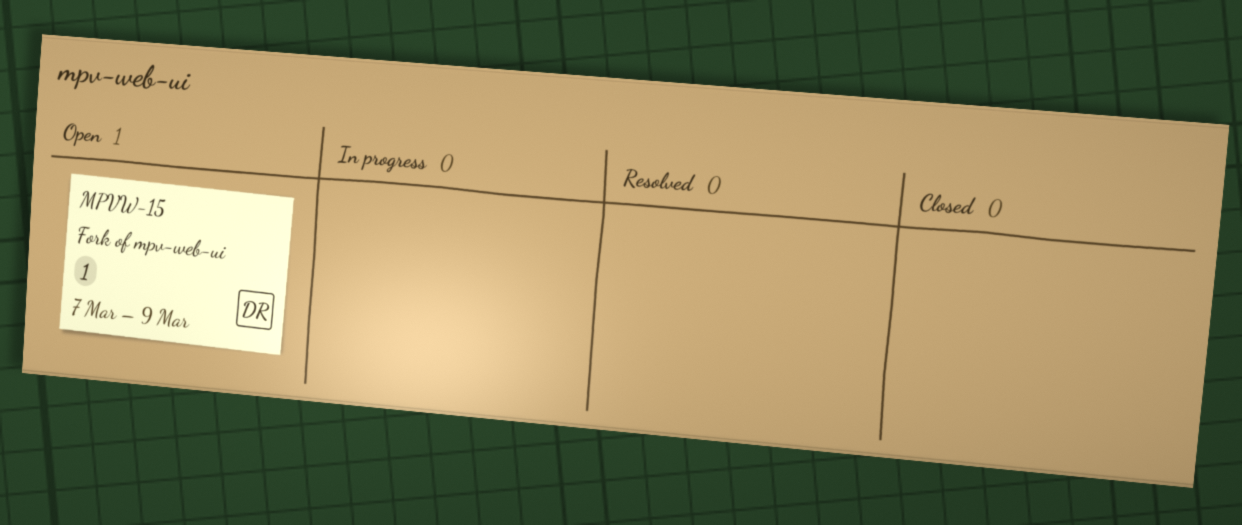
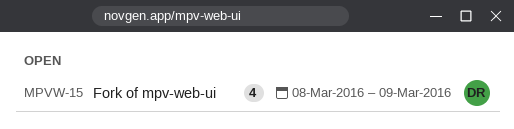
MPVW-15, estimate: 1 -> 4
MPVW-15, start: Mar 7 -> Mar 8

